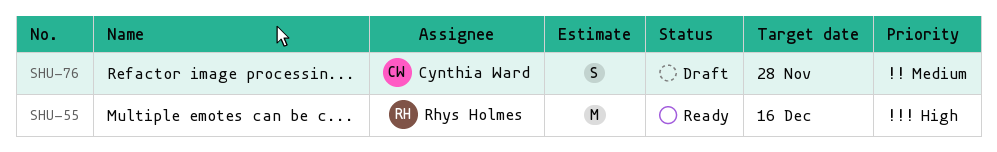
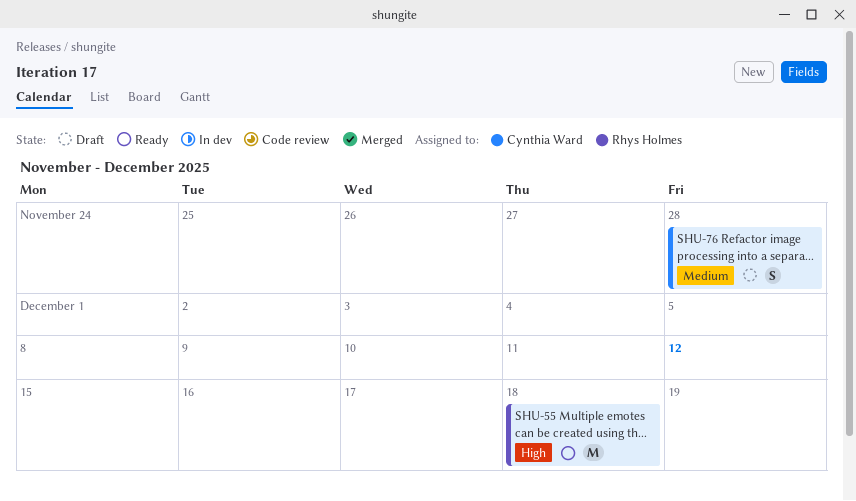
SHU-55, due: Dec 16 -> Dec 18

